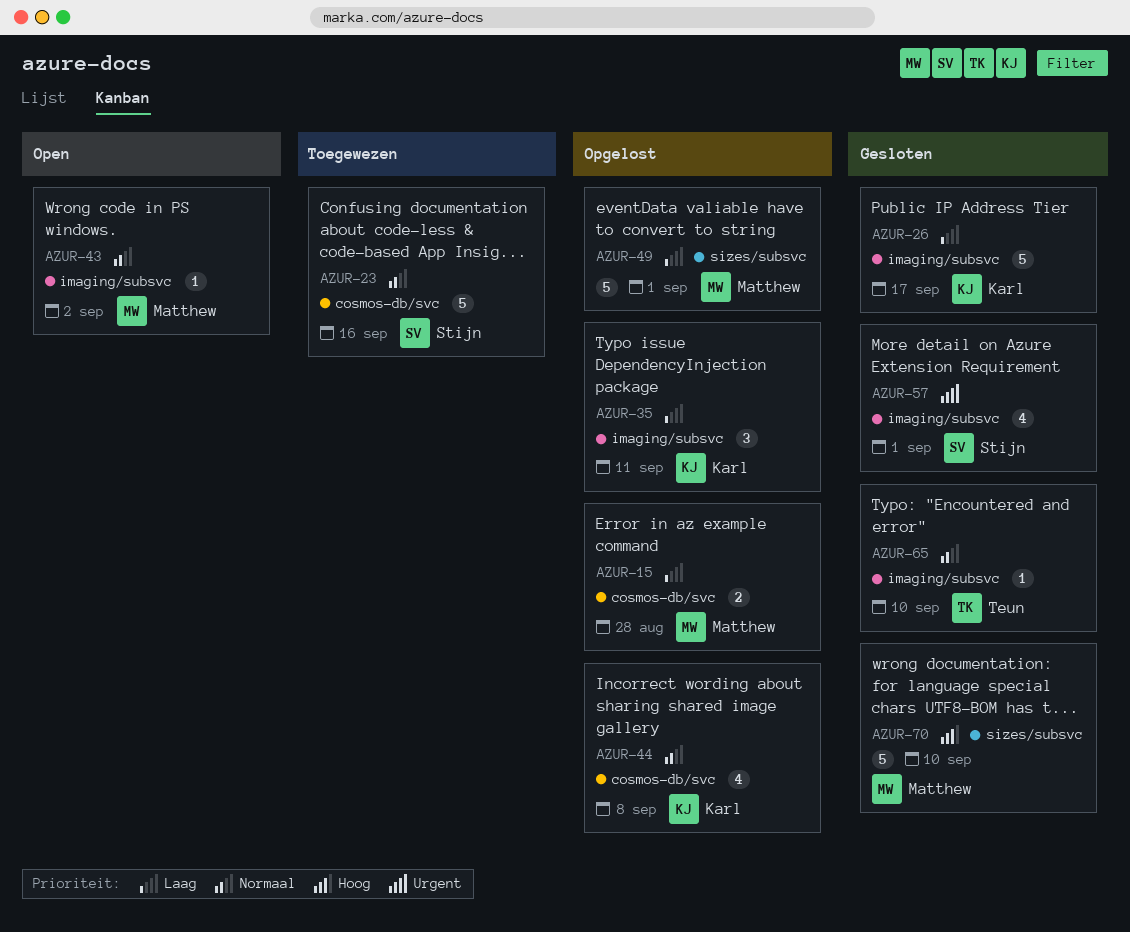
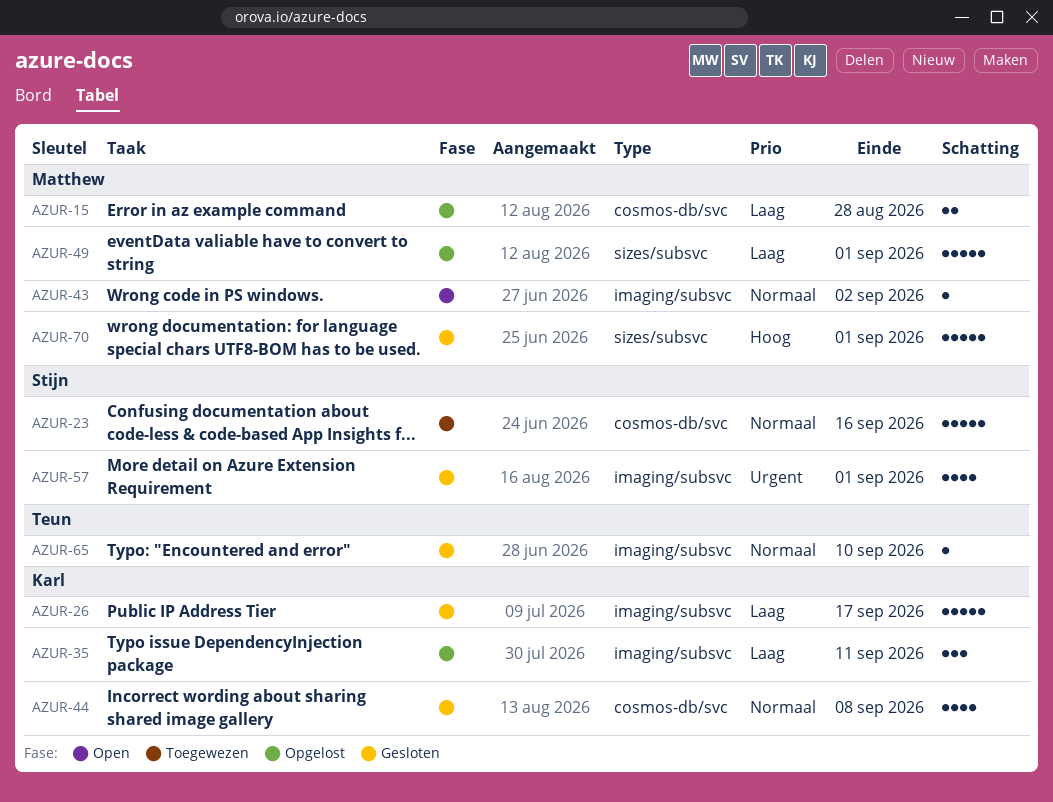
AZUR-44, status: Opgelost -> Gesloten
AZUR-70, due: Sep 10 -> Sep 1

